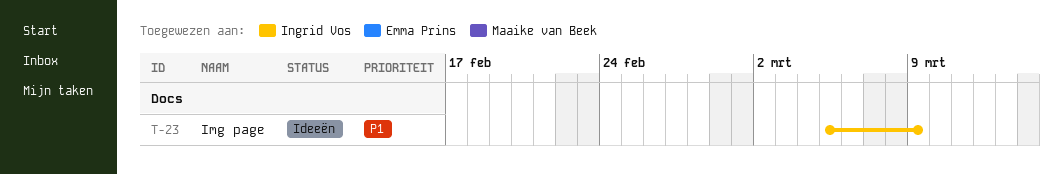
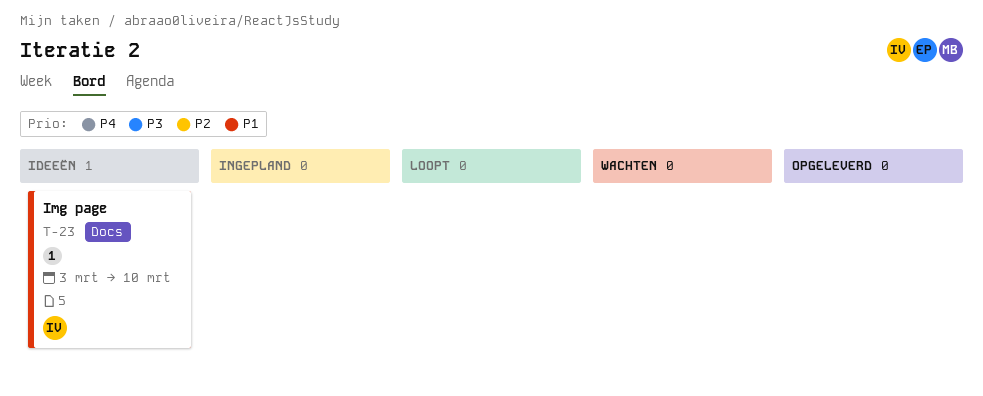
T-23, start: Mar 5 -> Mar 3
T-23, due: Mar 9 -> Mar 10

